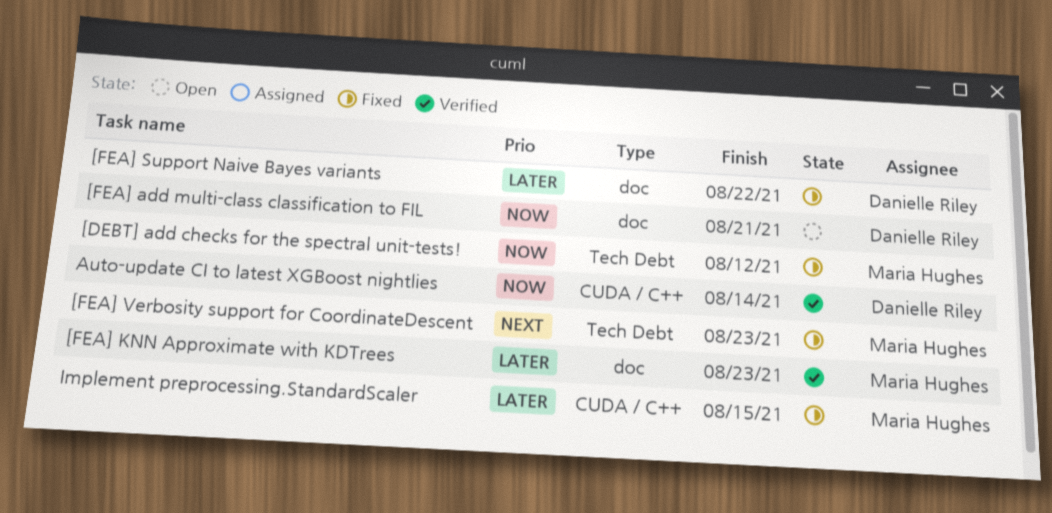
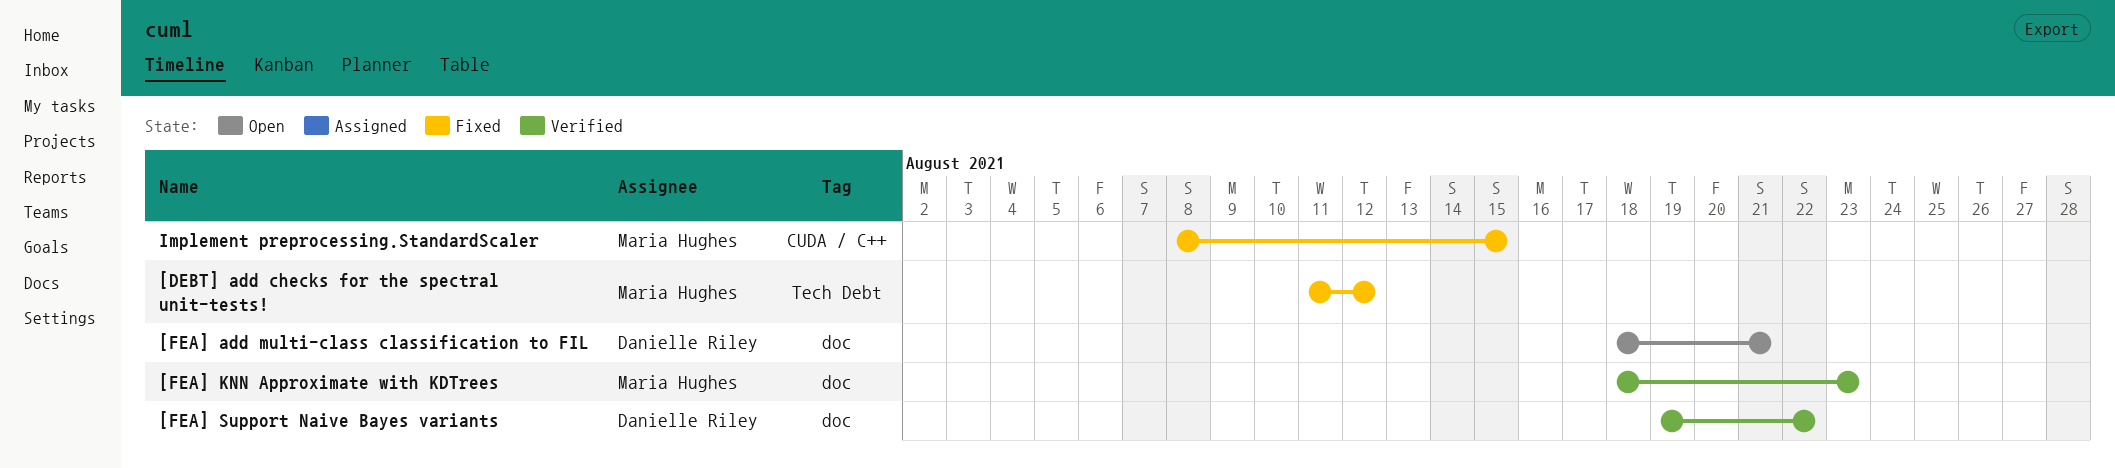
[FEA] Support Naive Bayes variants, status: Fixed -> Verified
[FEA] Verbosity support for CoordinateDescent: present -> none
Auto-update CI to latest XGBoost nightlies: present -> none

